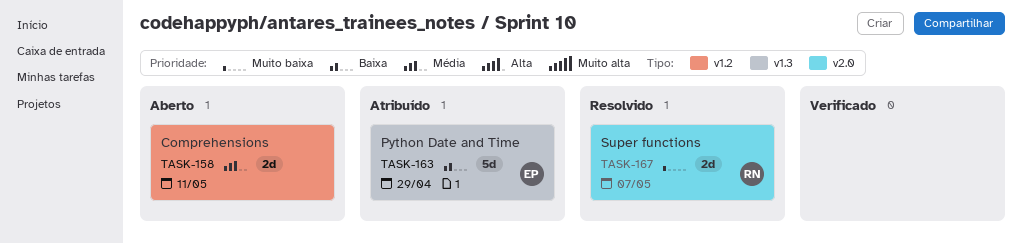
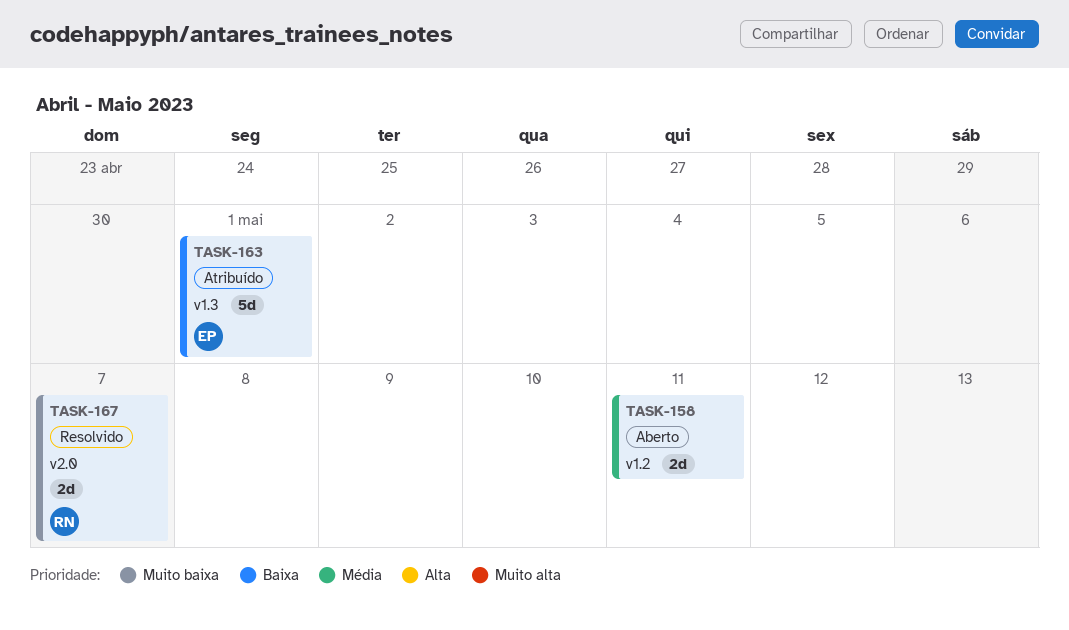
TASK-163, due: Apr 29 -> May 1

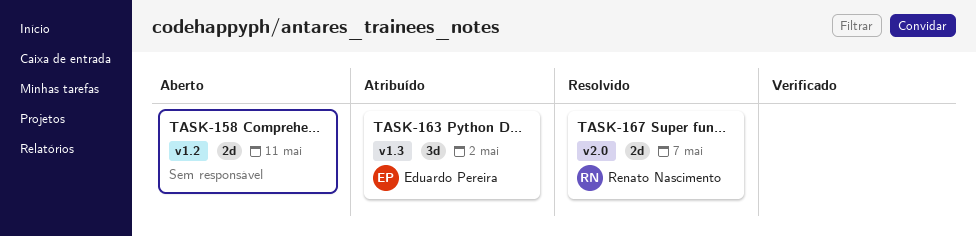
TASK-163, estimate: 5d -> 3d
TASK-163, due: May 1 -> May 2

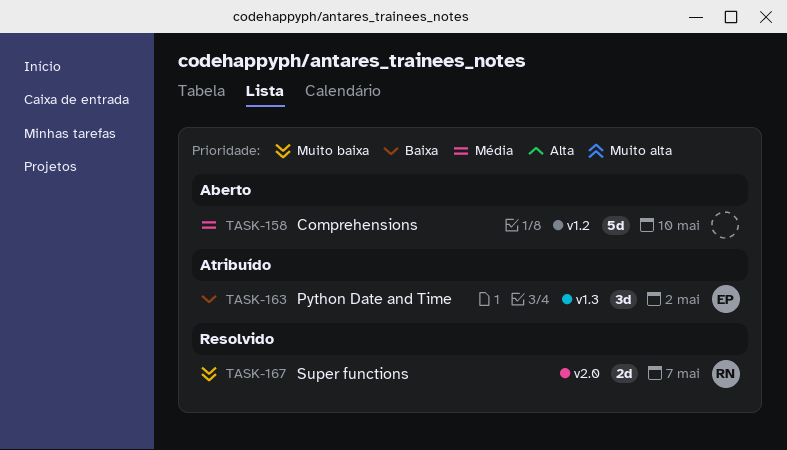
TASK-158, estimate: 2d -> 5d
TASK-158, due: May 11 -> May 10

